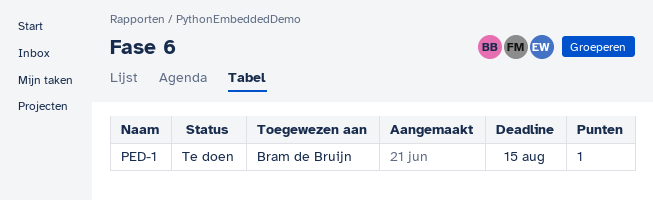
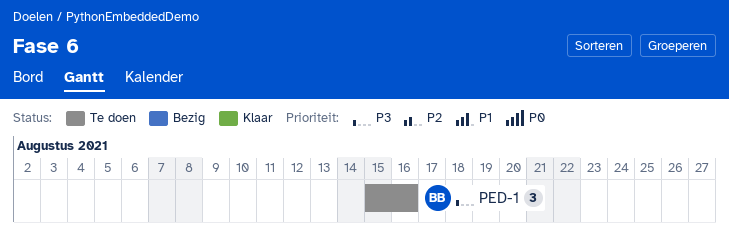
PED-1, estimate: 1 -> 3
PED-1, due: Aug 15 -> Aug 16

